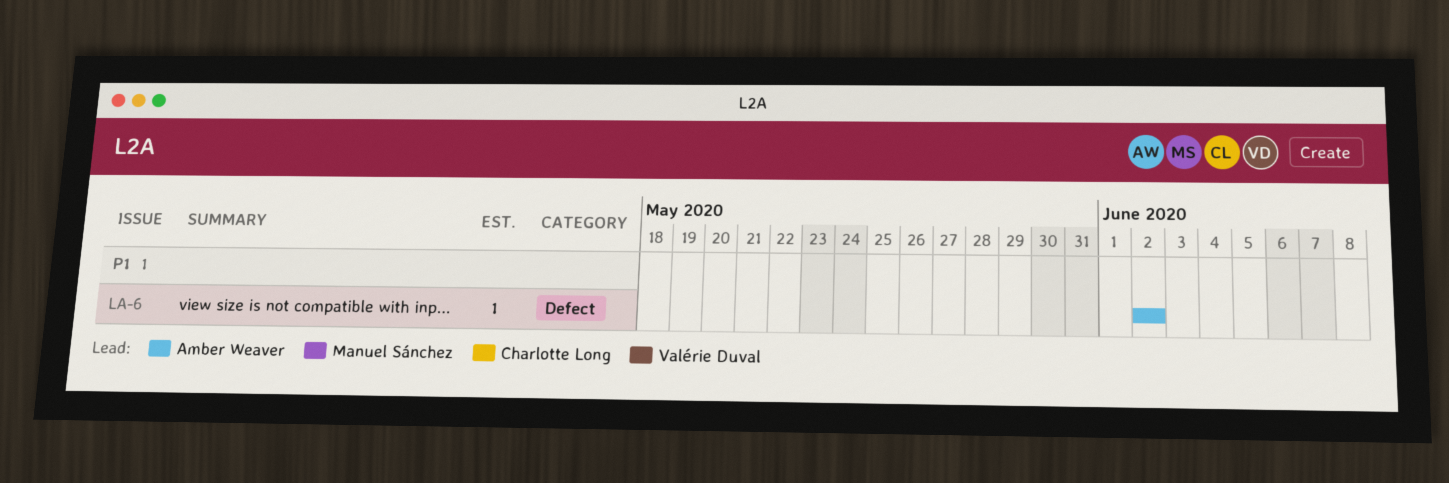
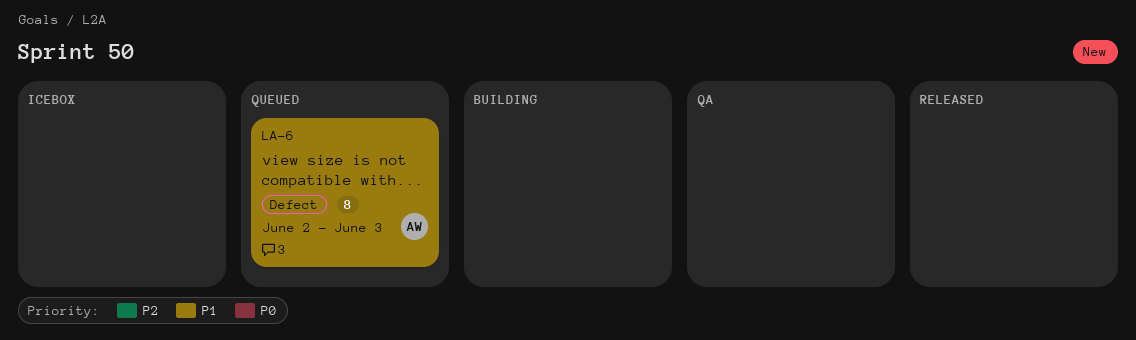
LA-6, estimate: 1 -> 8
LA-6, due: Jun 2 -> Jun 3

